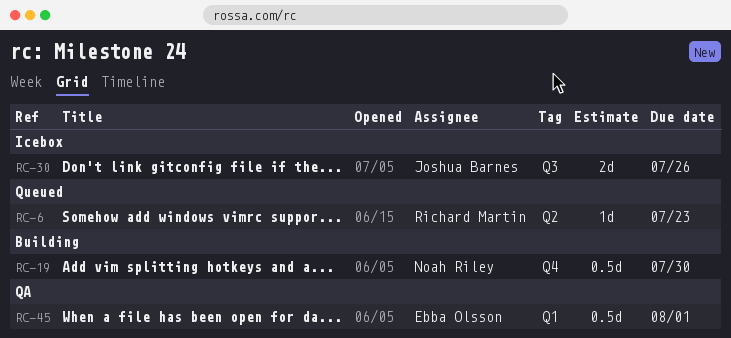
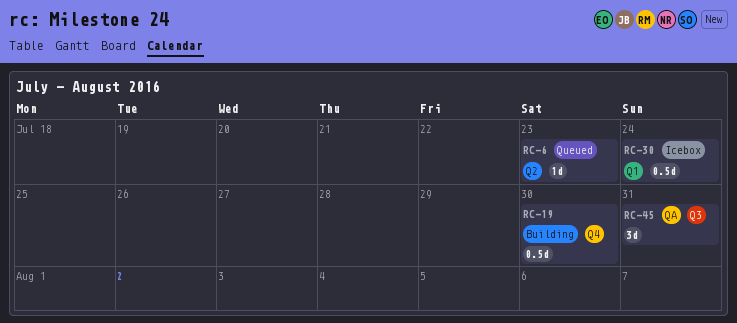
RC-30, label: Q3 -> Q1
RC-30, estimate: 2d -> 0.5d
RC-30, due: Jul 26 -> Jul 24
RC-45, label: Q1 -> Q3
RC-45, estimate: 0.5d -> 3d
RC-45, due: Aug 1 -> Jul 31

